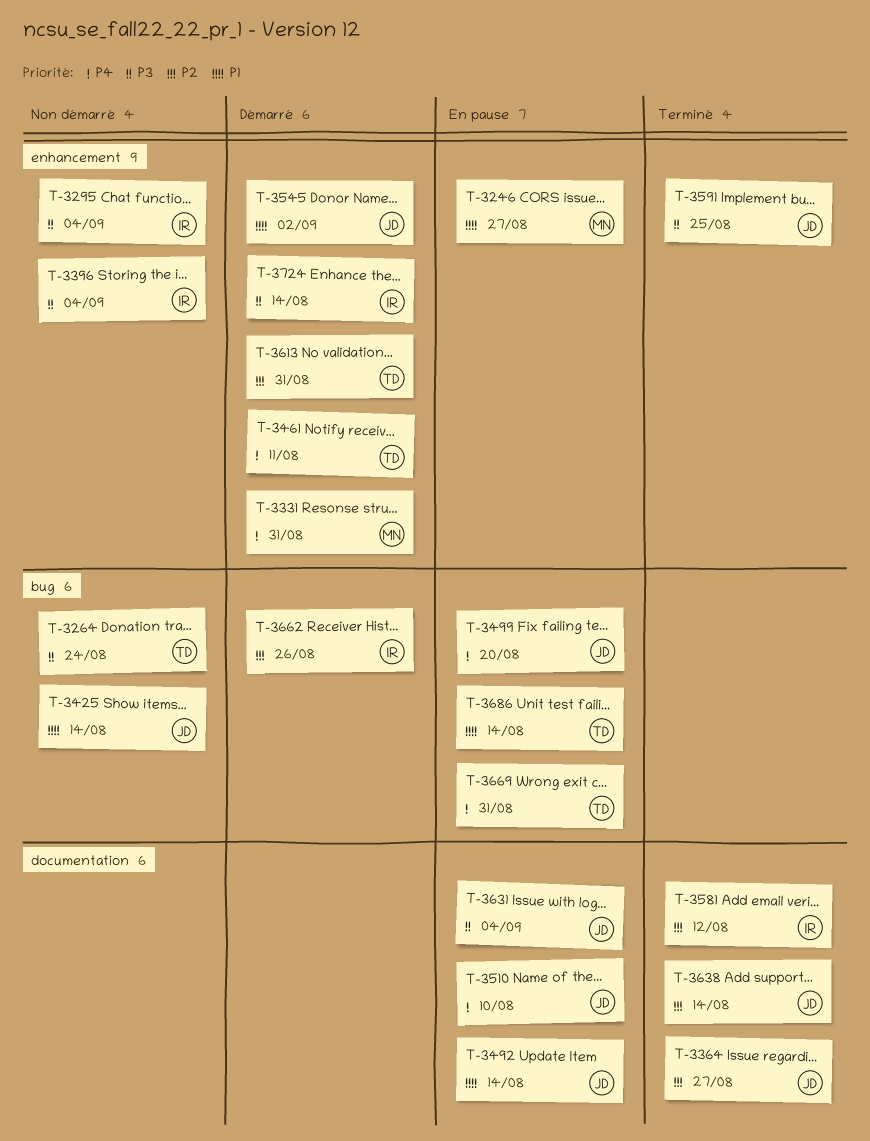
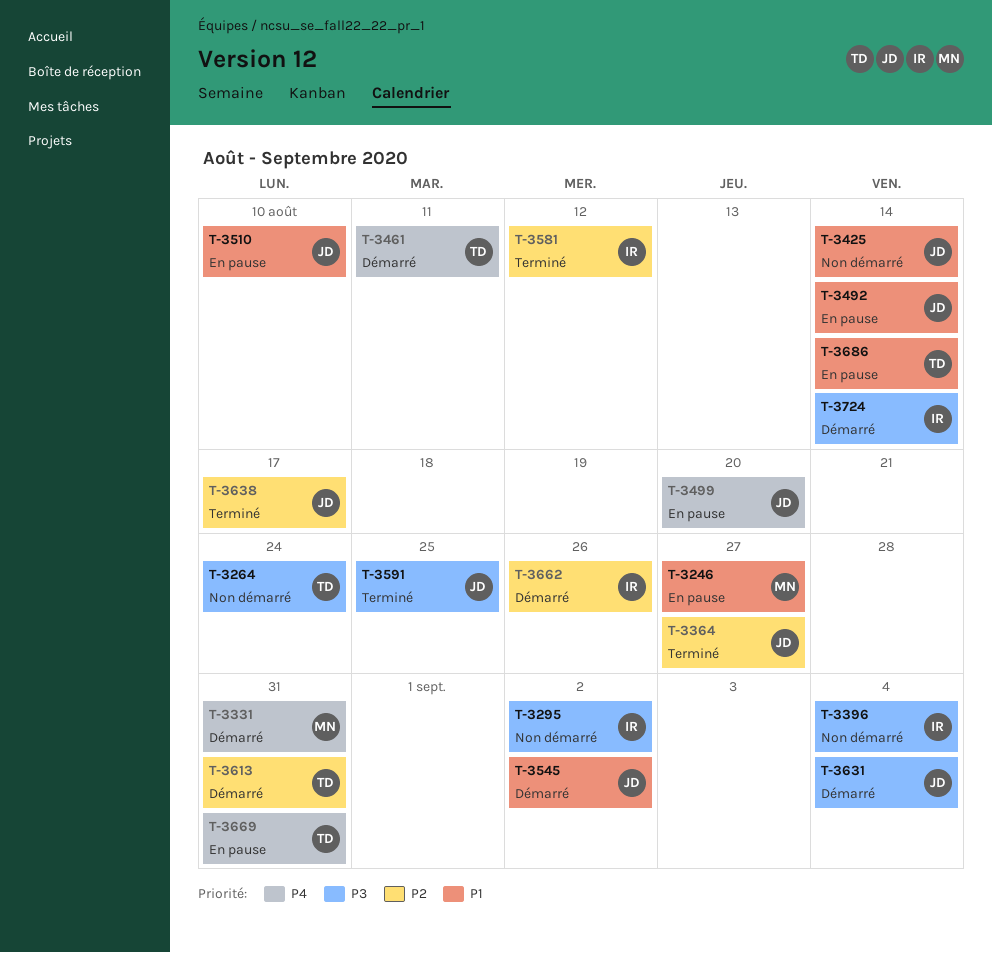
T-3295, due: Sep 4 -> Sep 2
T-3510, priority: P4 -> P1
T-3631, status: En pause -> Démarré
T-3638, due: Aug 14 -> Aug 17

